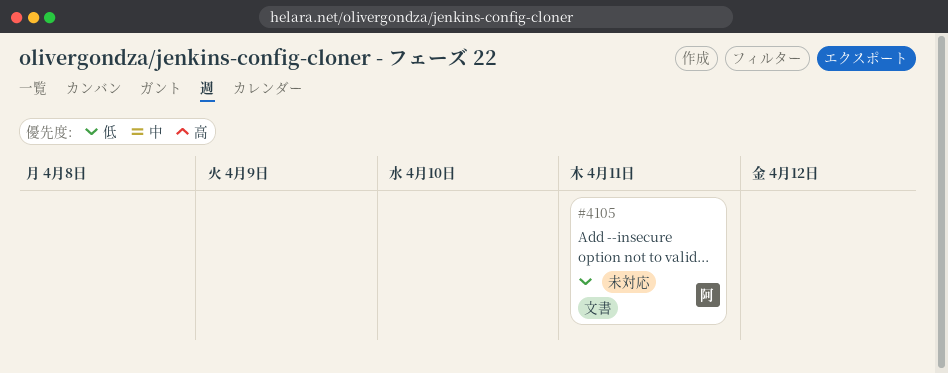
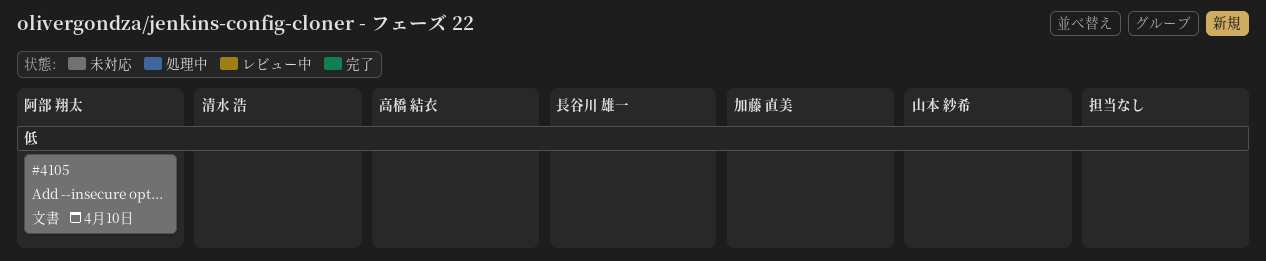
#4105, due: Apr 11 -> Apr 10

